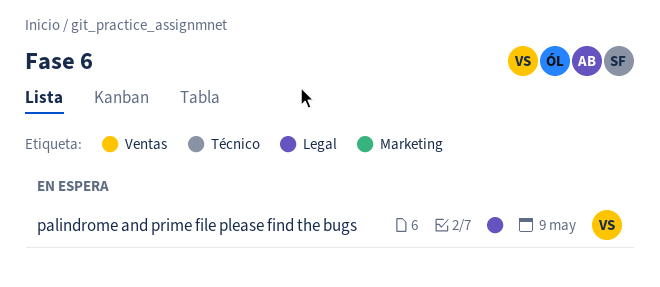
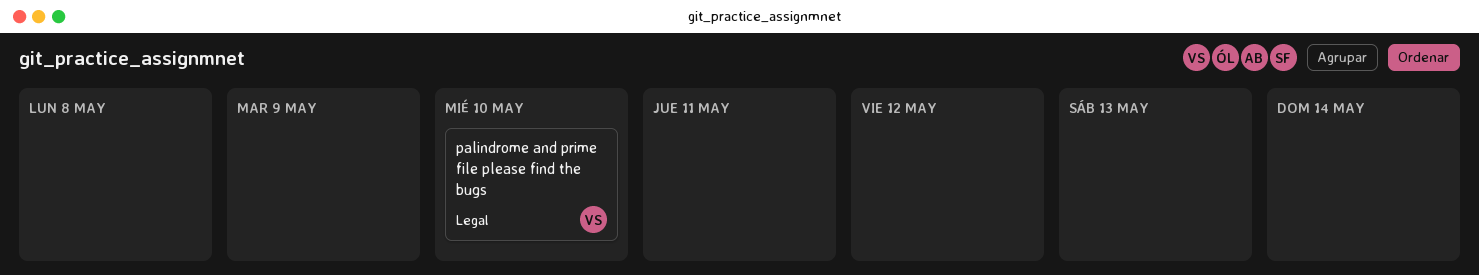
palindrome and prime file please find the bugs, due: May 9 -> May 10

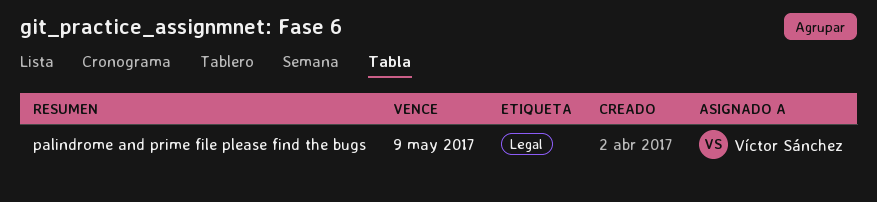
palindrome and prime file please find the bugs, due: May 10 -> May 9

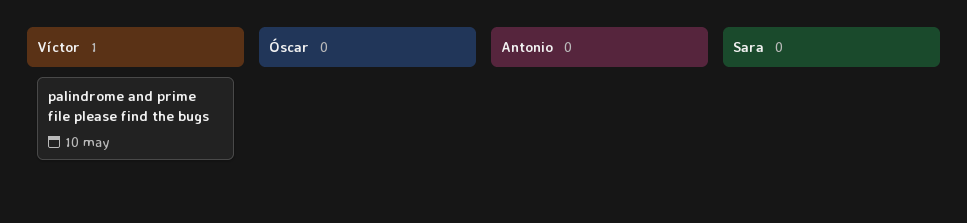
palindrome and prime file please find the bugs, due: May 9 -> May 10

